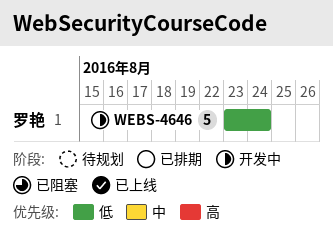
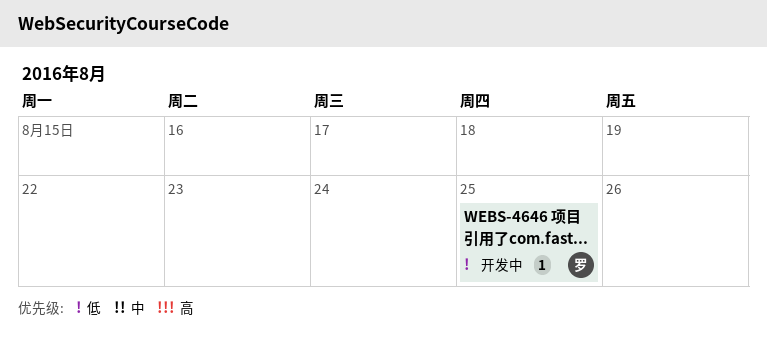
WEBS-4646, estimate: 5 -> 1
WEBS-4646, due: Aug 24 -> Aug 25

